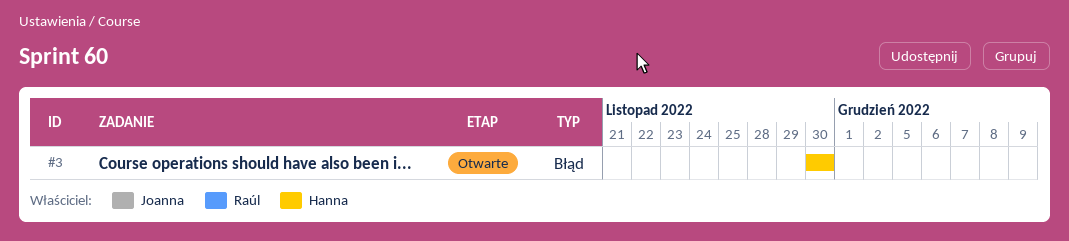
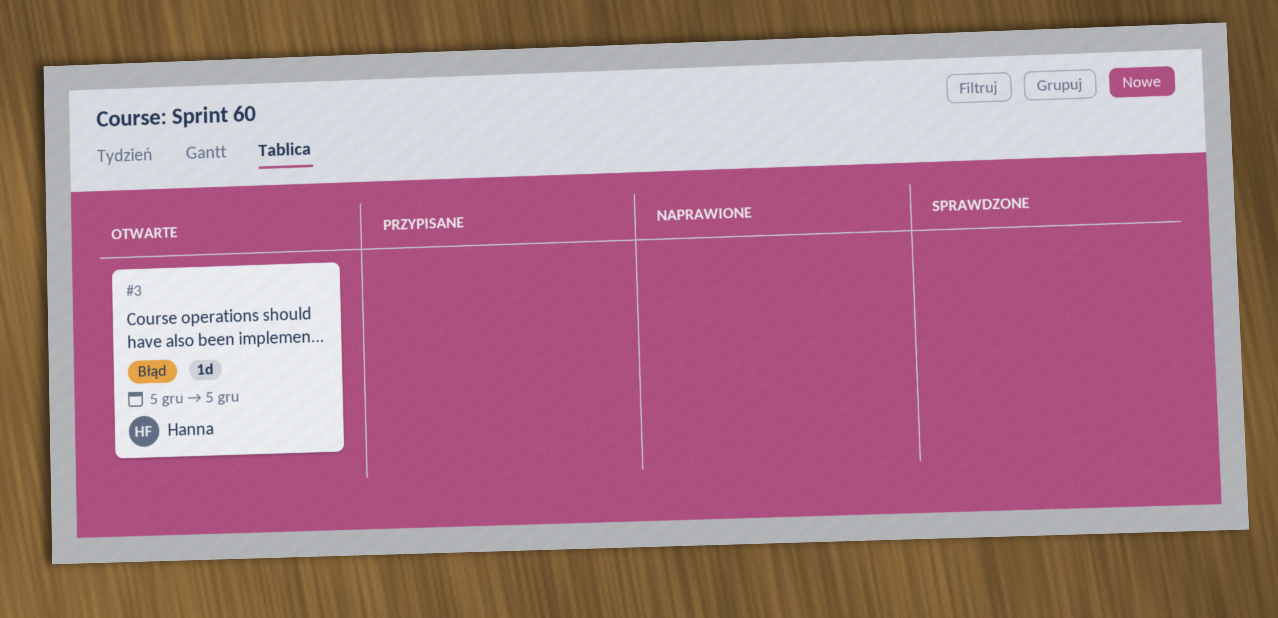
#3, start: Nov 30 -> Dec 5
#3, due: Nov 30 -> Dec 5

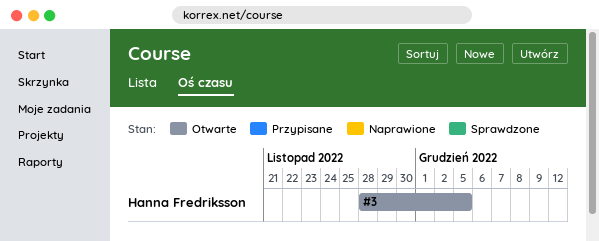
#3, start: Dec 5 -> Nov 28

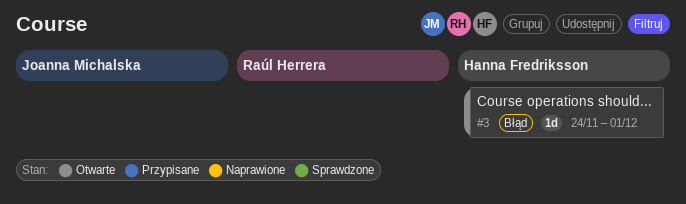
#3, start: Nov 28 -> Nov 24
#3, due: Dec 5 -> Dec 1

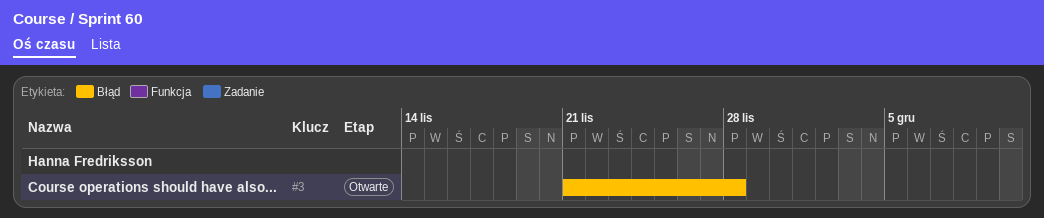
#3, start: Nov 24 -> Nov 21
#3, due: Dec 1 -> Nov 28

